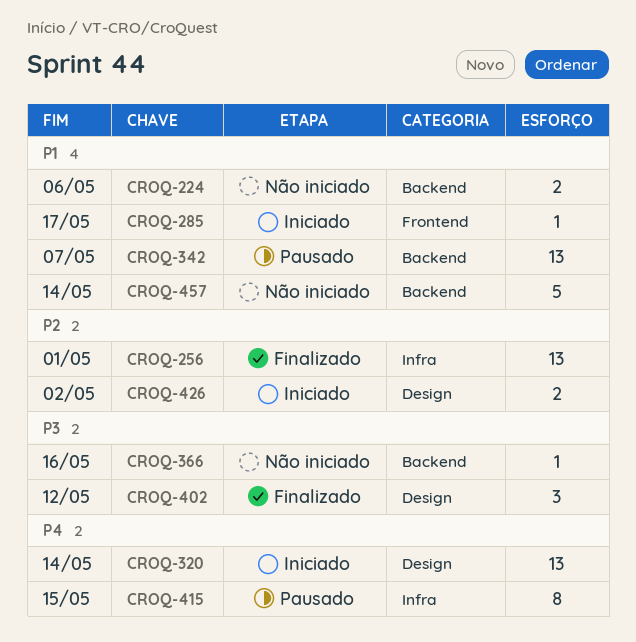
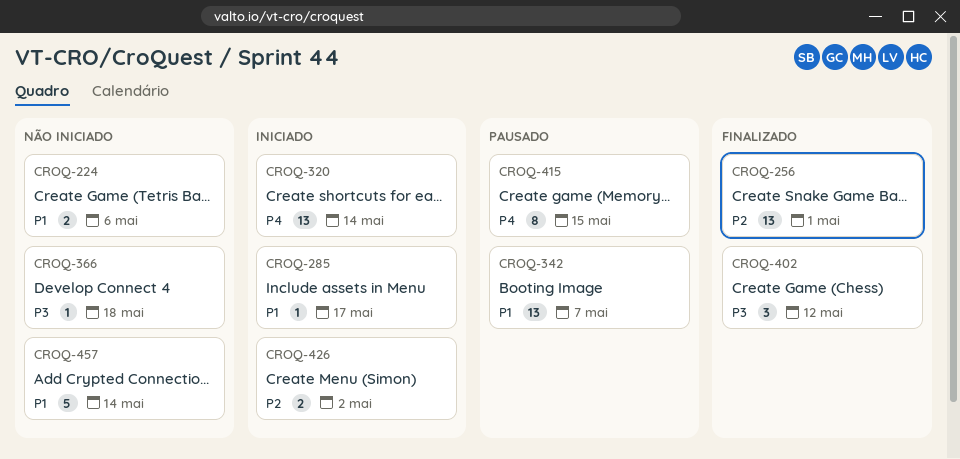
CROQ-366, due: May 16 -> May 18

